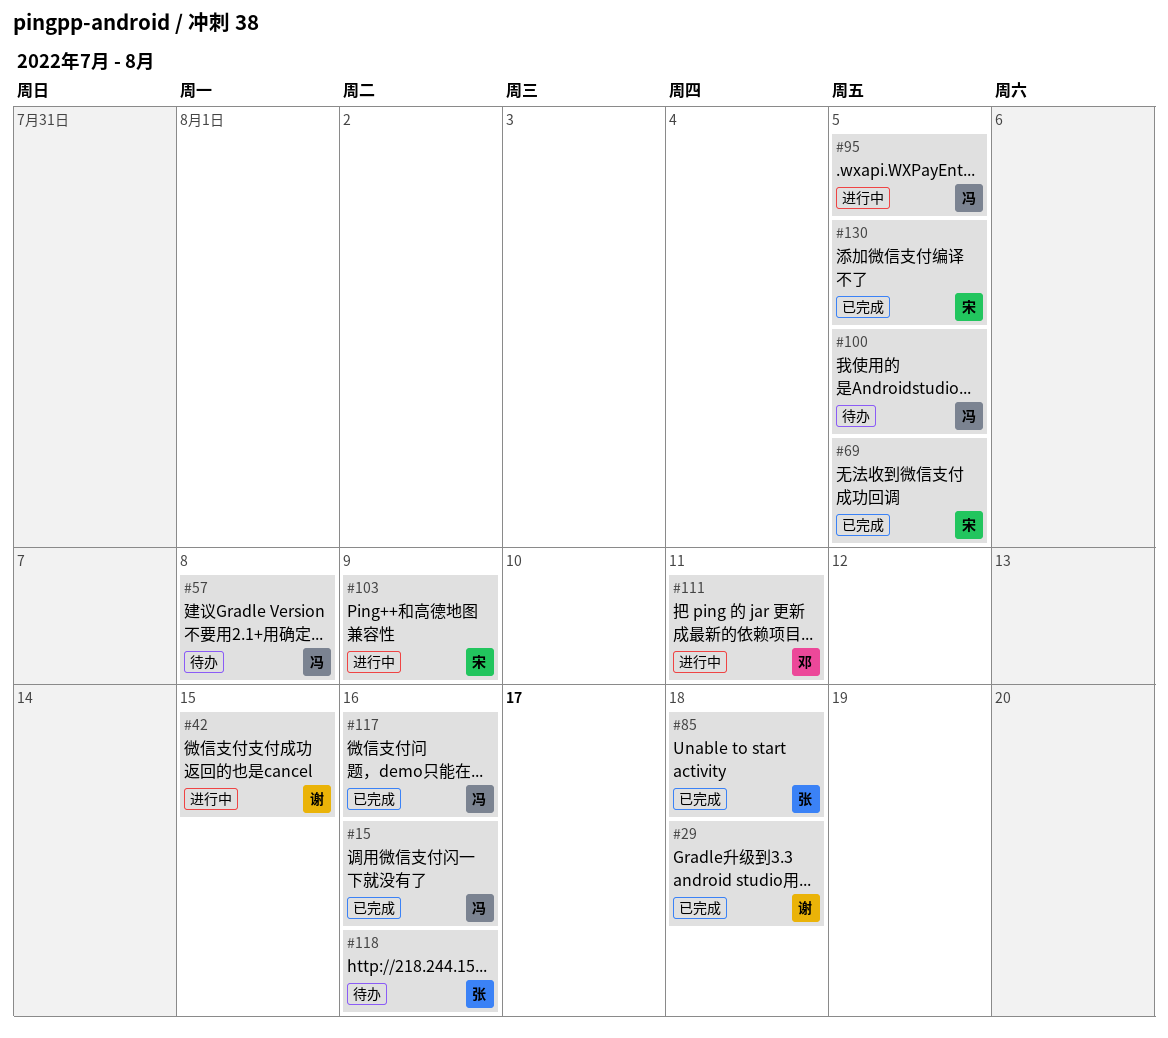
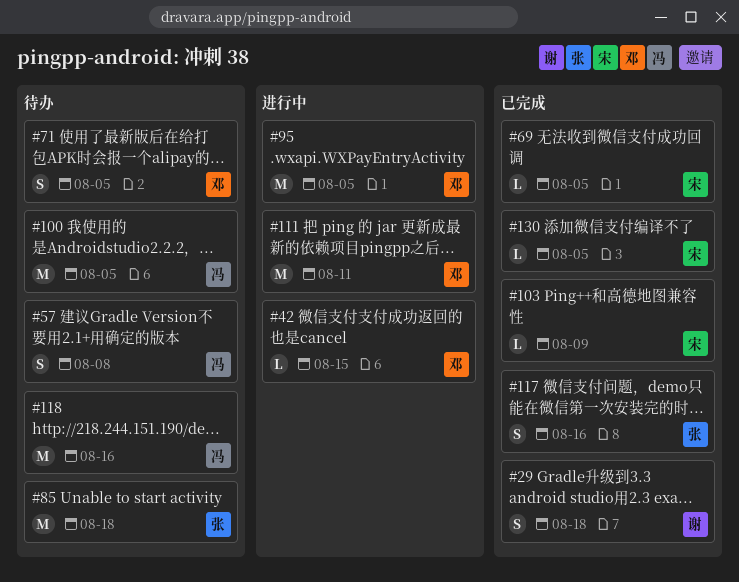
#15: present -> none
#42, owner: 谢 -> 邓
#71: none -> present
#85, status: 已完成 -> 待办
#95, owner: 冯 -> 邓
#103, status: 进行中 -> 已完成
#117, owner: 冯 -> 张
#118, owner: 张 -> 冯

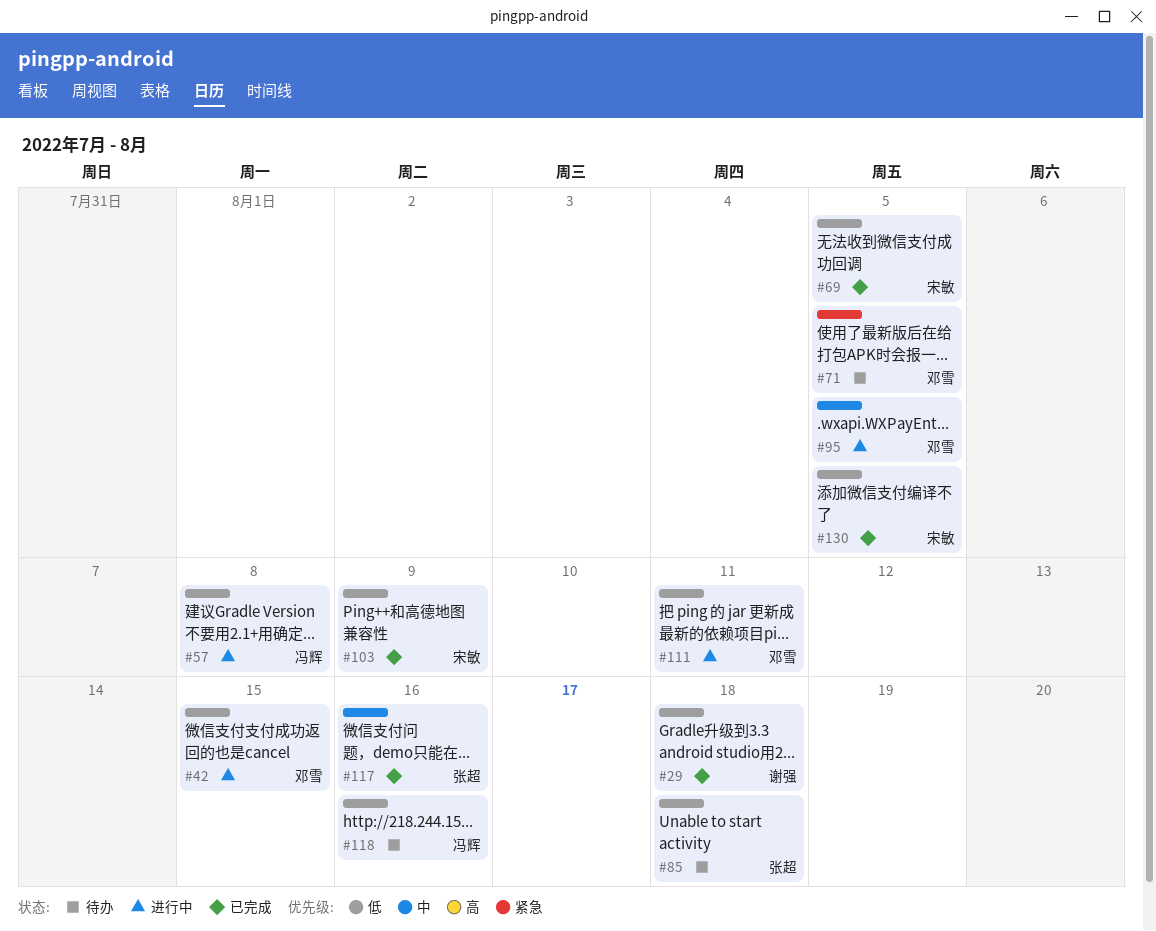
#57, status: 待办 -> 进行中
#100: present -> none

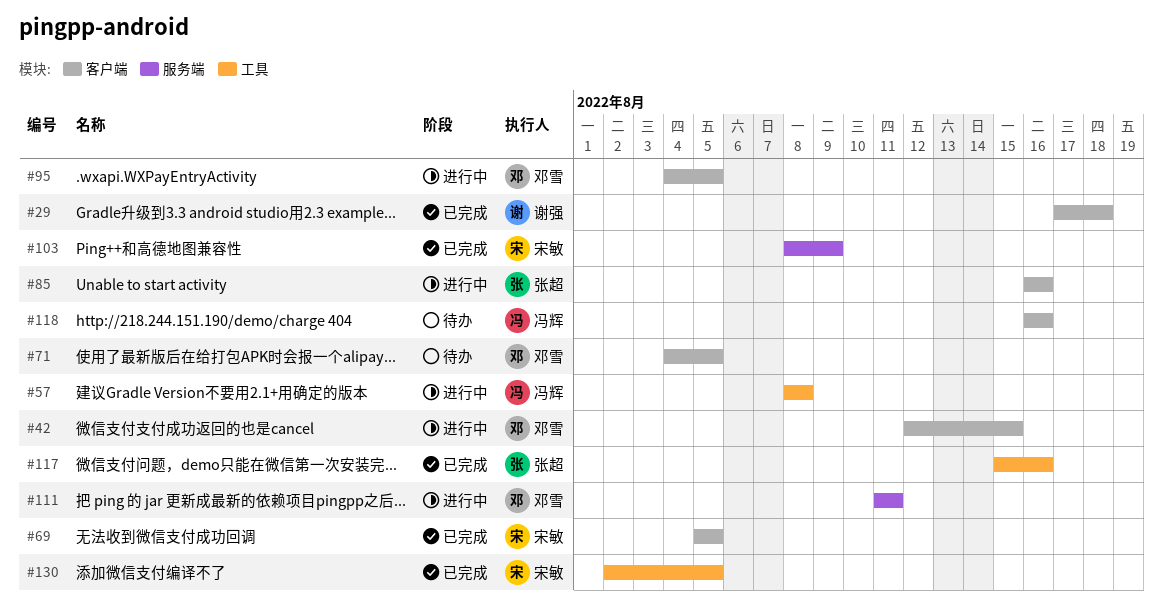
#85, status: 待办 -> 进行中
#85, due: Aug 18 -> Aug 16

